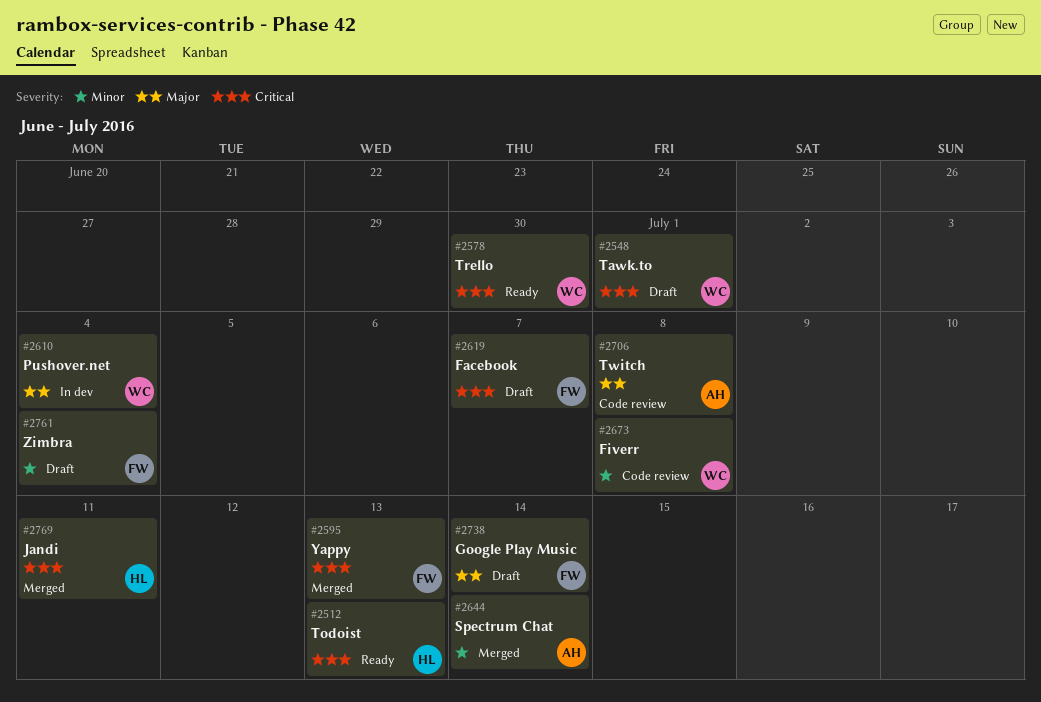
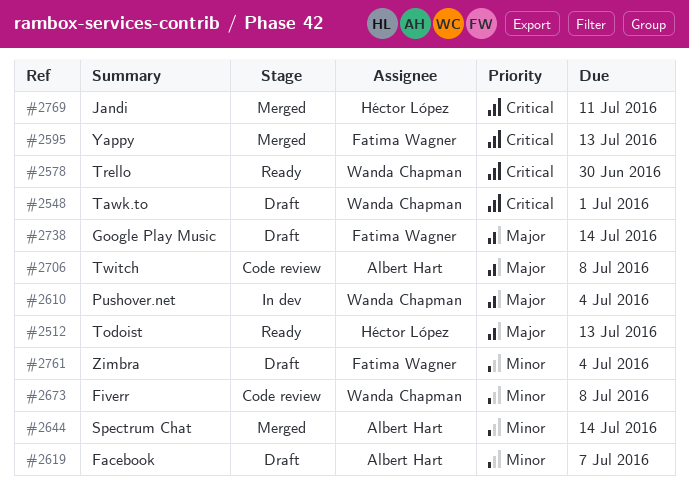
#2512, priority: Critical -> Major
#2619, owner: Fatima Wagner -> Albert Hart
#2619, priority: Critical -> Minor

